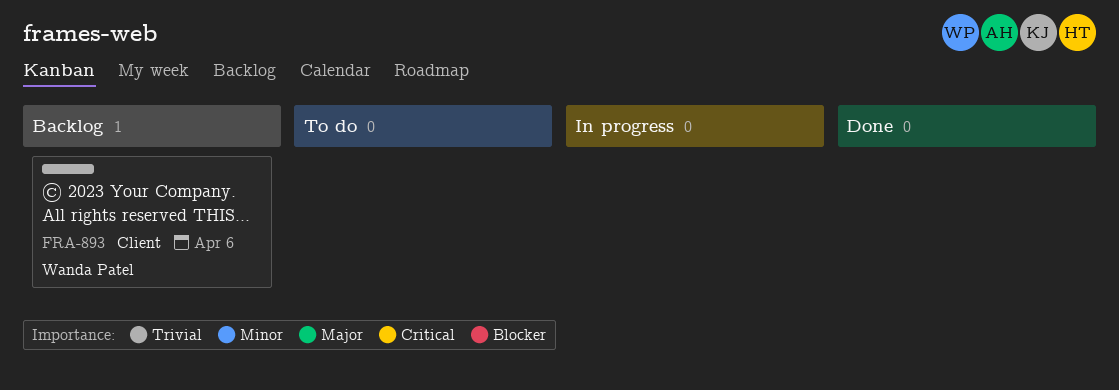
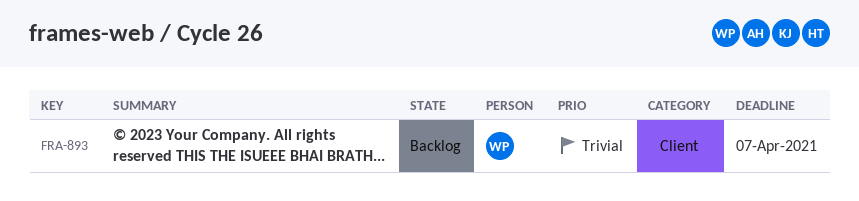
FRA-893, due: Apr 6 -> Apr 7

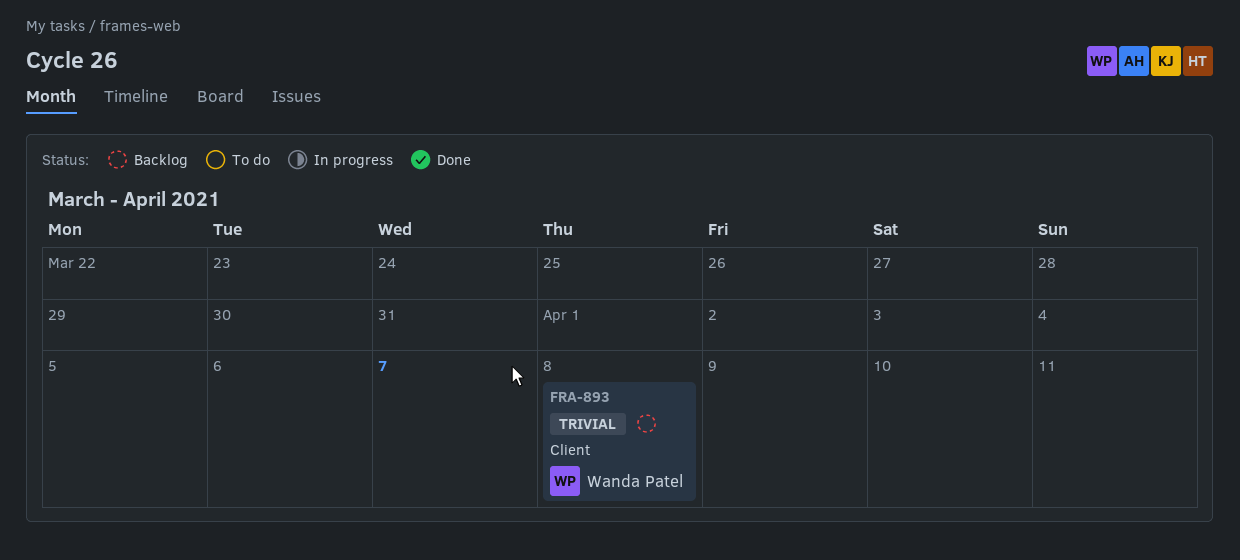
FRA-893, due: Apr 7 -> Apr 8

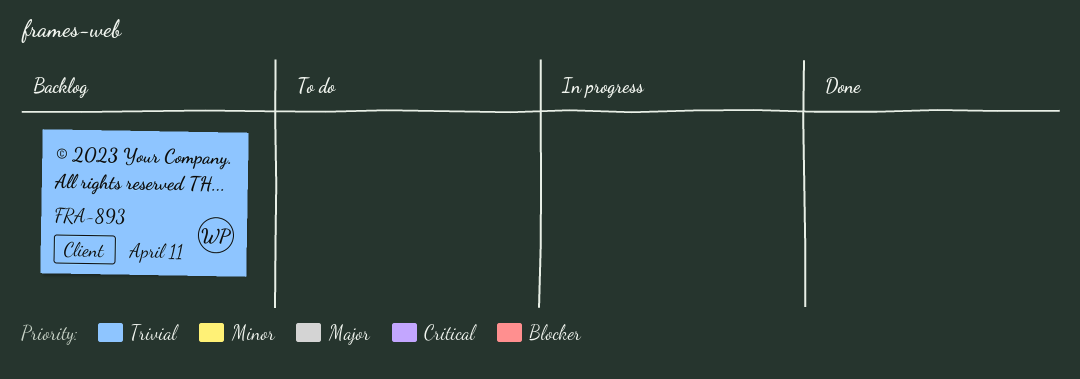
FRA-893, due: Apr 8 -> Apr 11

